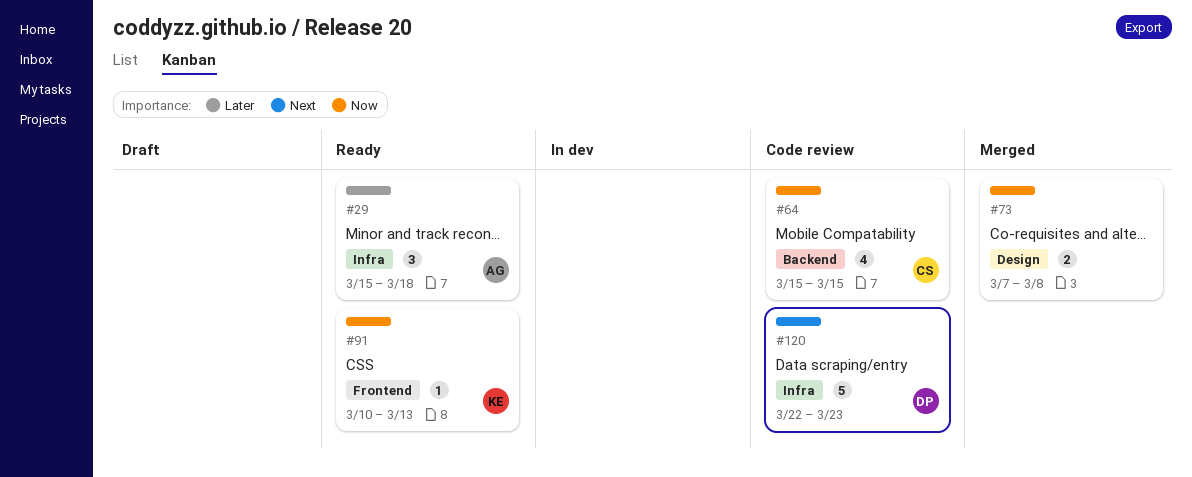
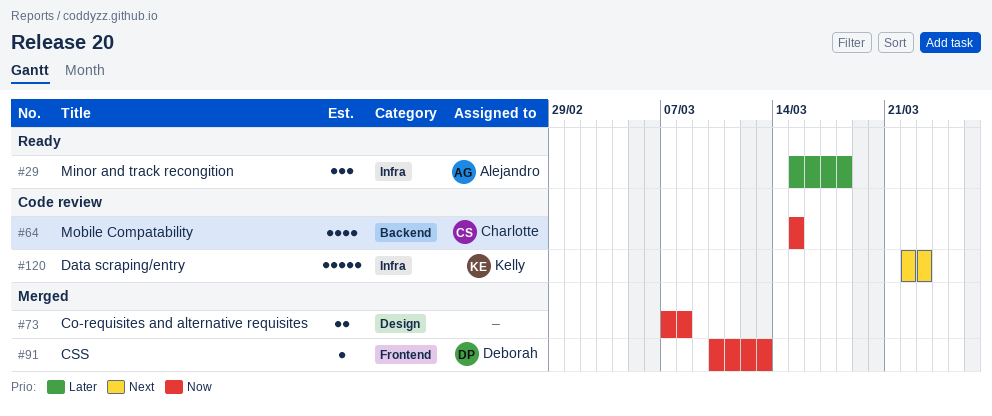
#91, status: Ready -> Merged
#91, owner: Kelly -> Deborah
#120, owner: Deborah -> Kelly

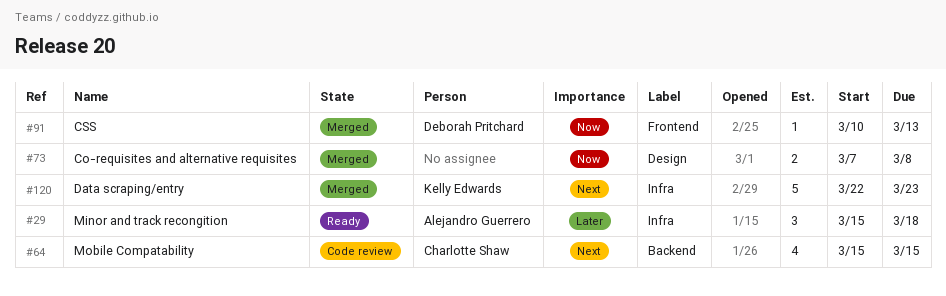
#64, priority: Now -> Next
#120, status: Code review -> Merged

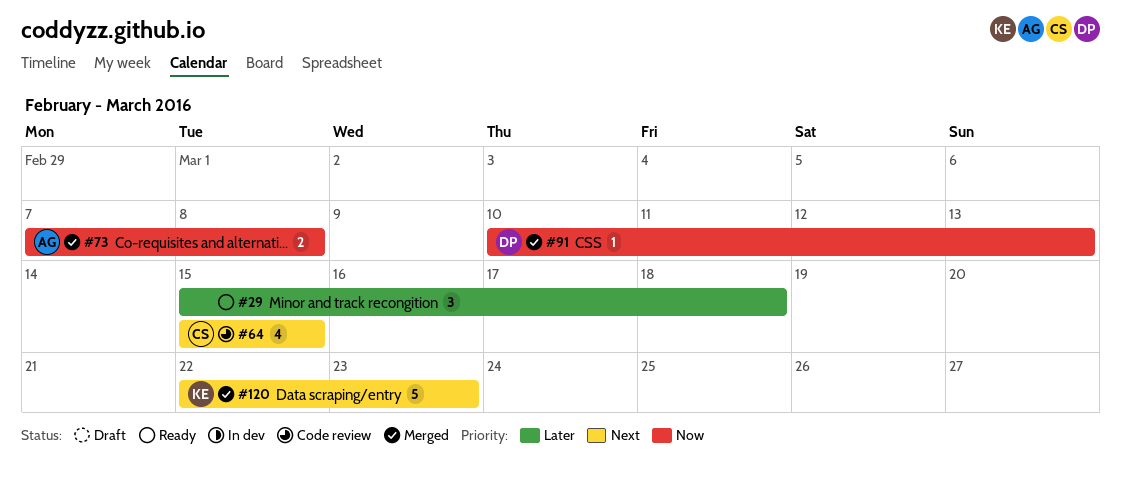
#29, owner: Alejandro Guerrero -> none
#73, owner: none -> Alejandro Guerrero

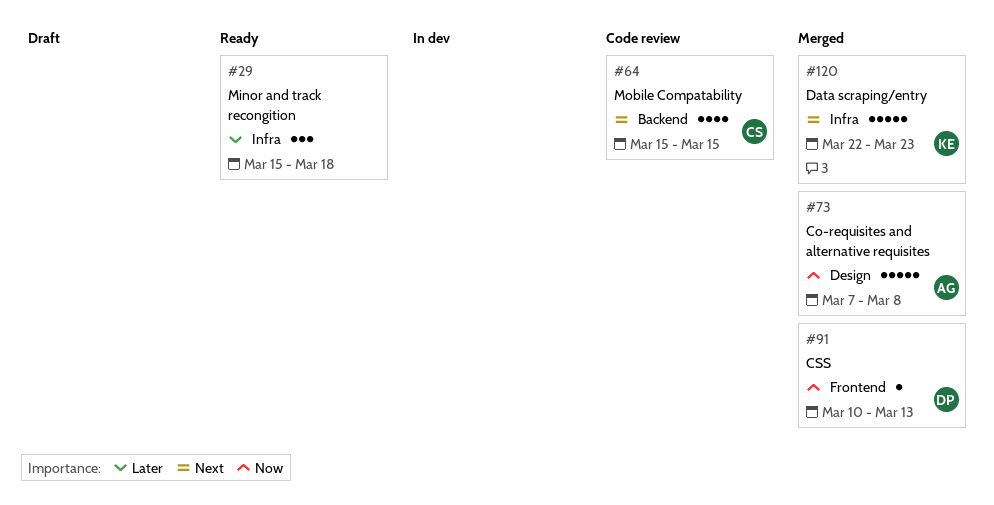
#73, estimate: 2 -> 5

